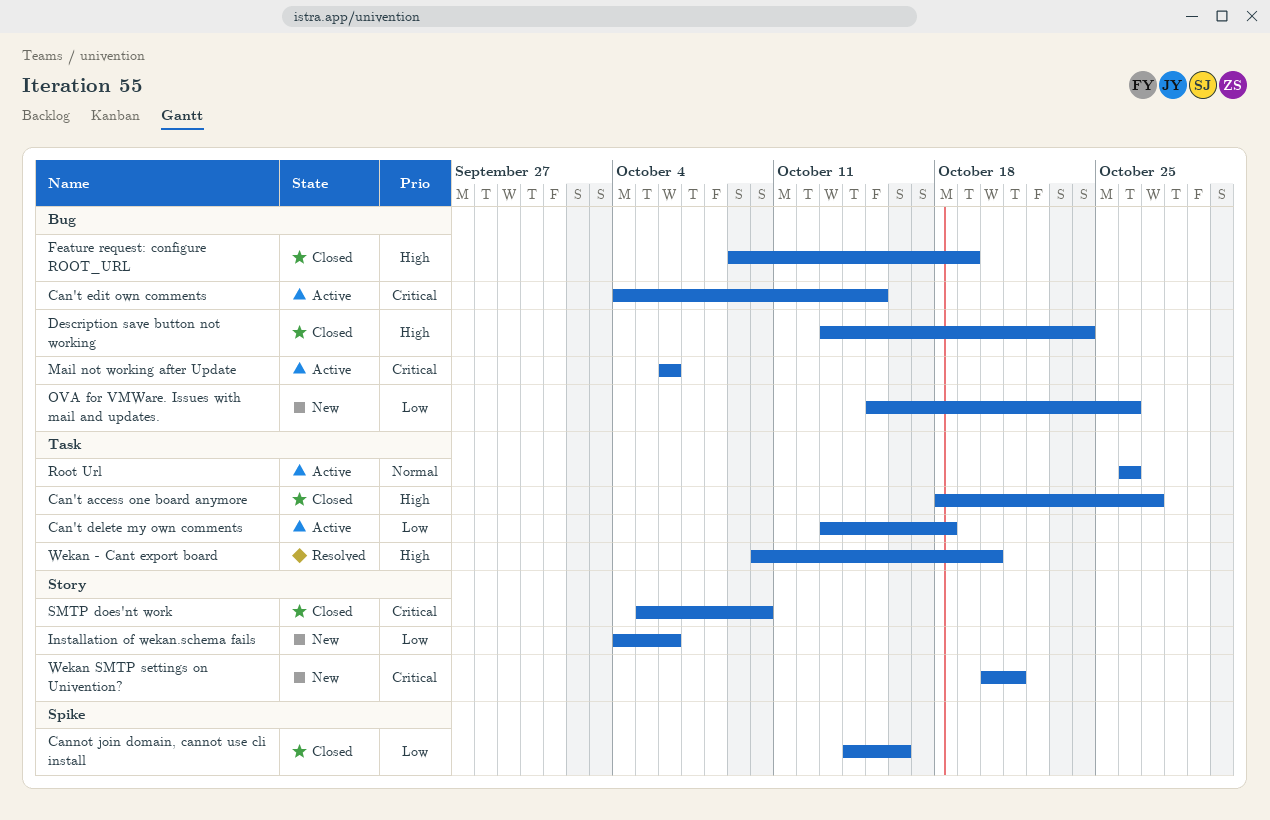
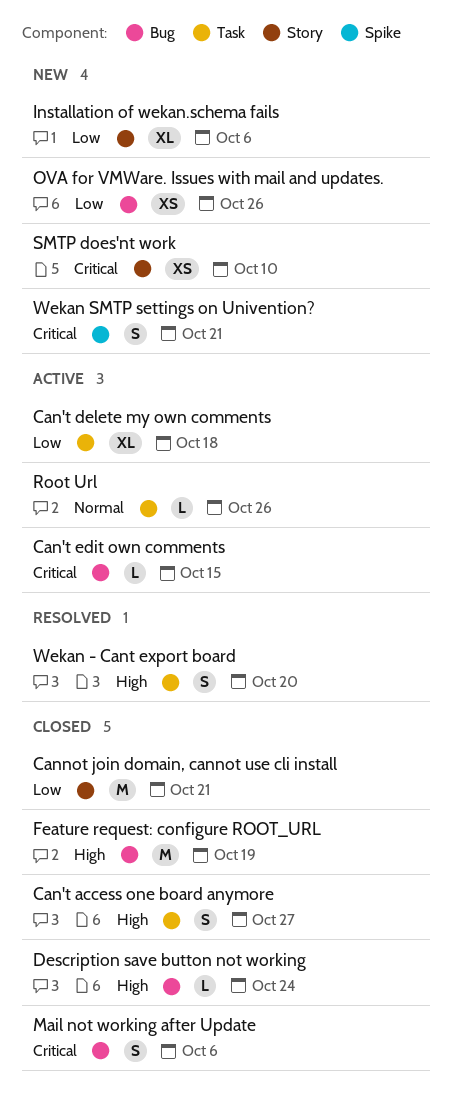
Cannot join domain, cannot use cli install, label: Spike -> Story
Cannot join domain, cannot use cli install, due: Oct 16 -> Oct 21
Mail not working after Update, status: Active -> Closed
SMTP does'nt work, status: Closed -> New
Wekan SMTP settings on Univention?, label: Story -> Spike

